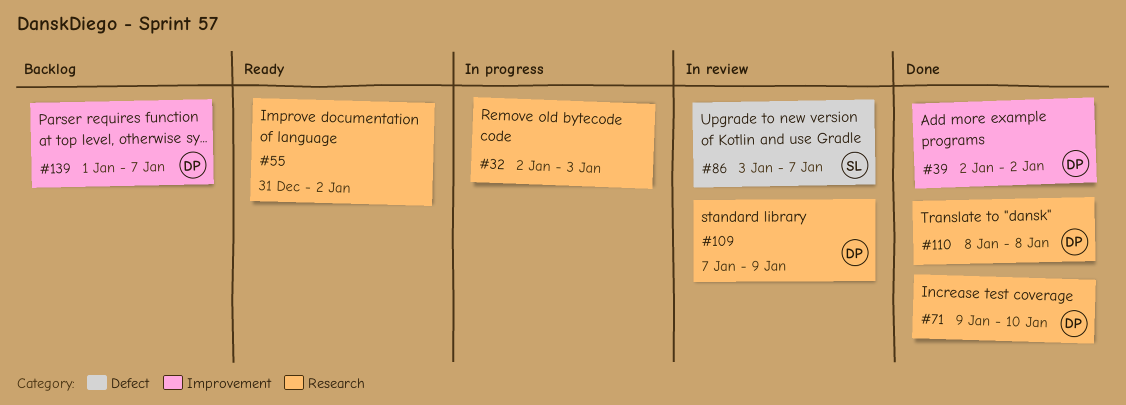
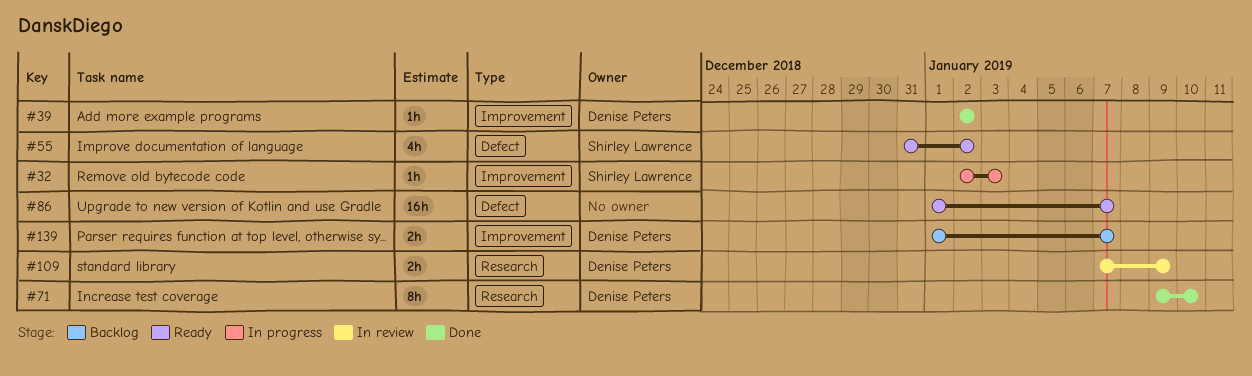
#32, owner: none -> Shirley Lawrence
#32, label: Research -> Improvement
#55, owner: none -> Shirley Lawrence
#55, label: Research -> Defect
#86, status: In review -> Ready
#86, owner: Shirley Lawrence -> none
#86, start: Jan 3 -> Jan 1
#110: present -> none

